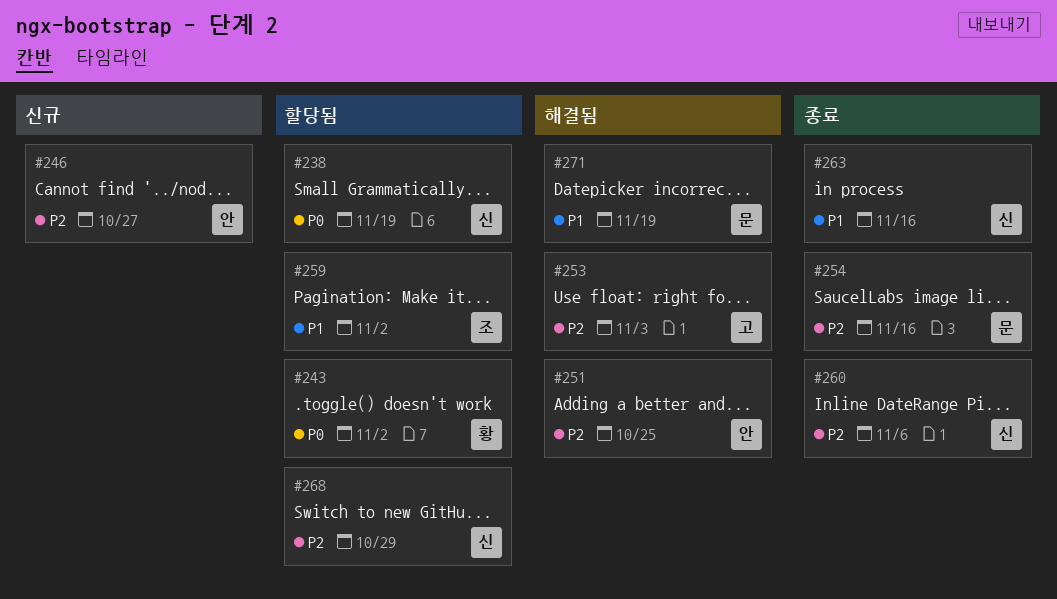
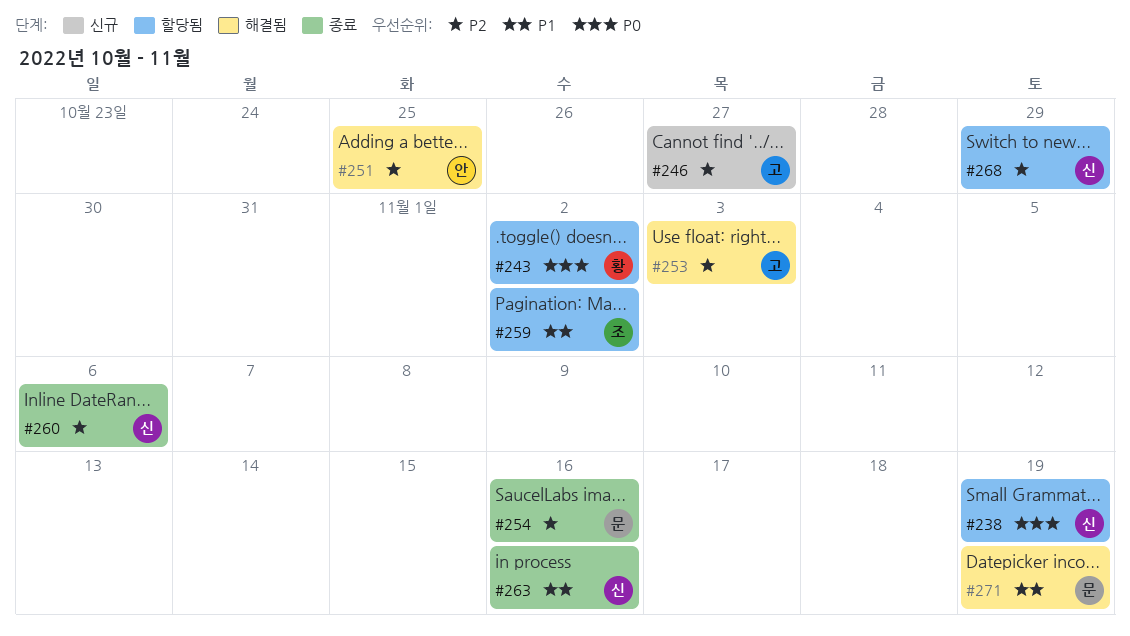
#246, owner: 안 -> 고

